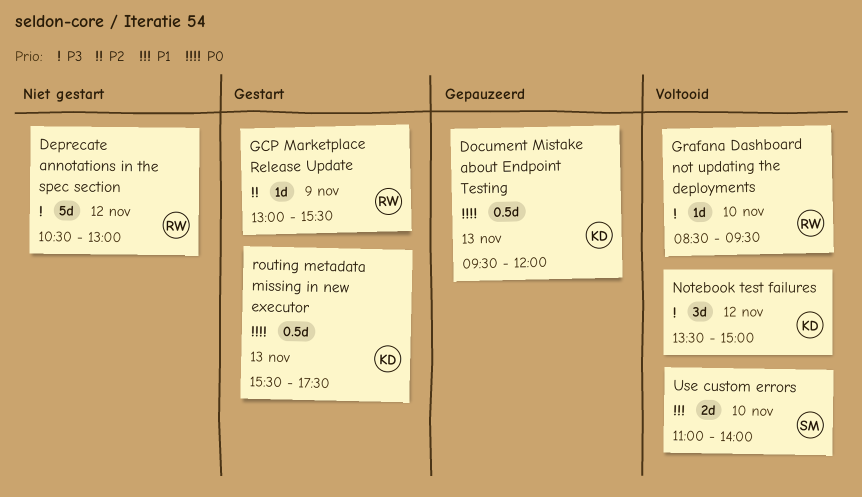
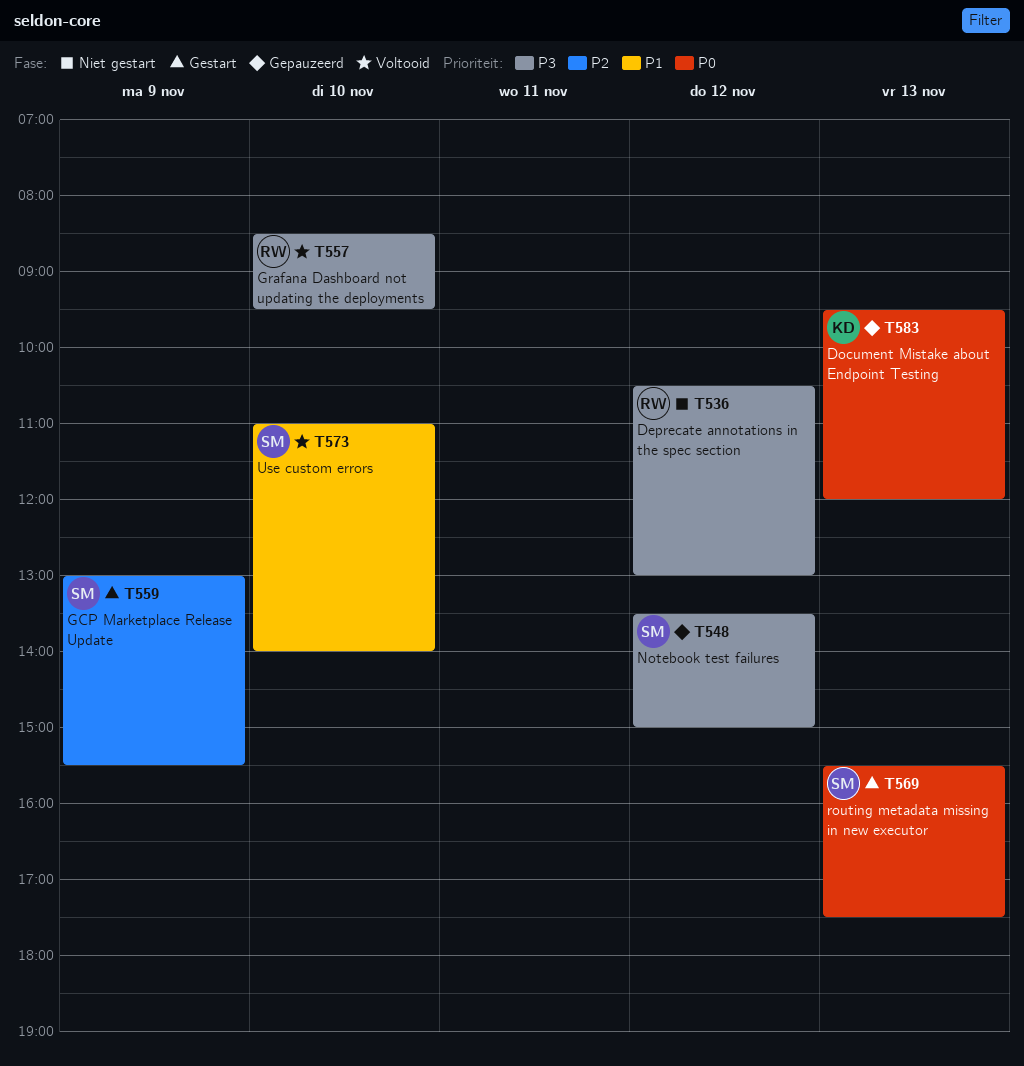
GCP Marketplace Release Update, owner: RW -> SM
Notebook test failures, status: Voltooid -> Gepauzeerd
Notebook test failures, owner: KD -> SM
routing metadata missing in new executor, owner: KD -> SM

